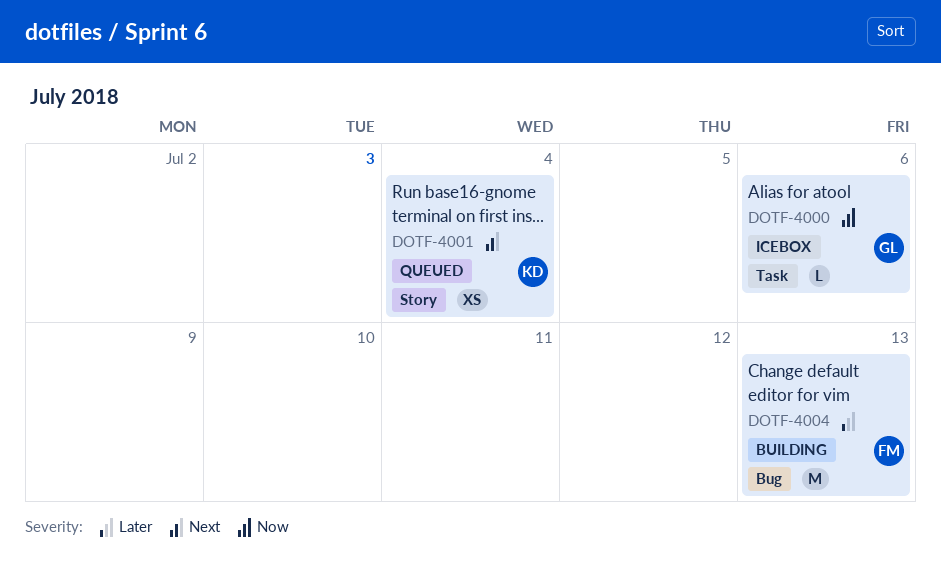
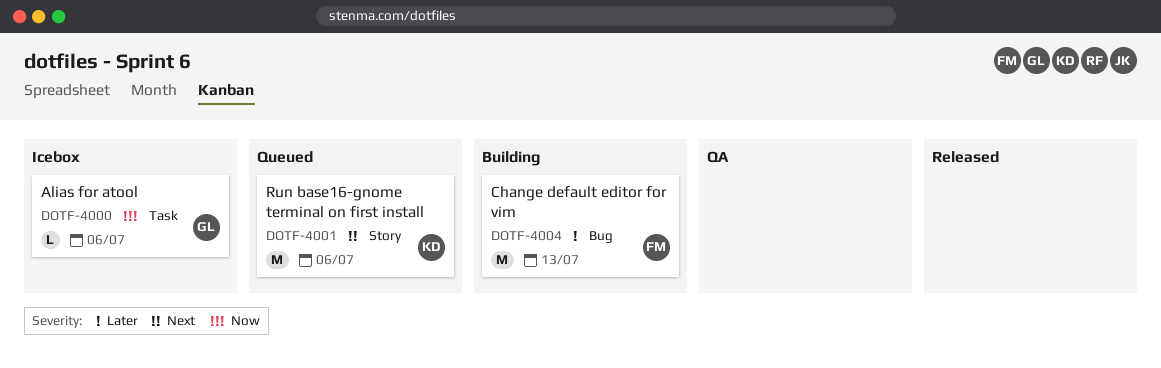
DOTF-4001, estimate: XS -> M
DOTF-4001, due: Jul 4 -> Jul 6

